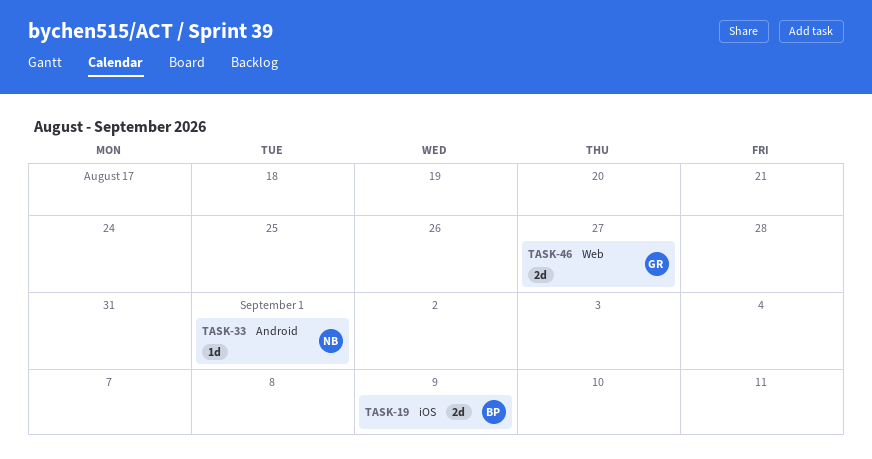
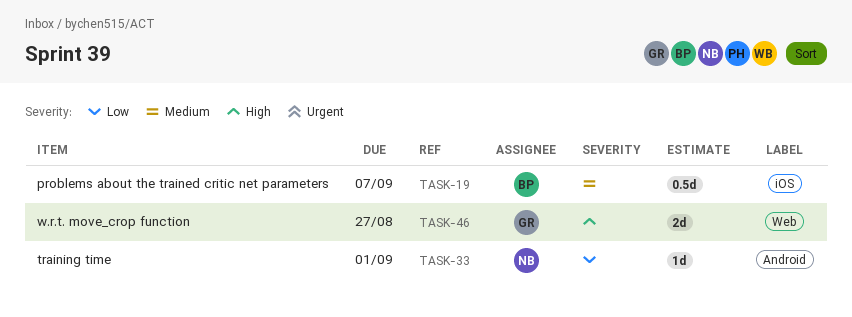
TASK-19, estimate: 2d -> 0.5d
TASK-19, due: Sep 9 -> Sep 7

